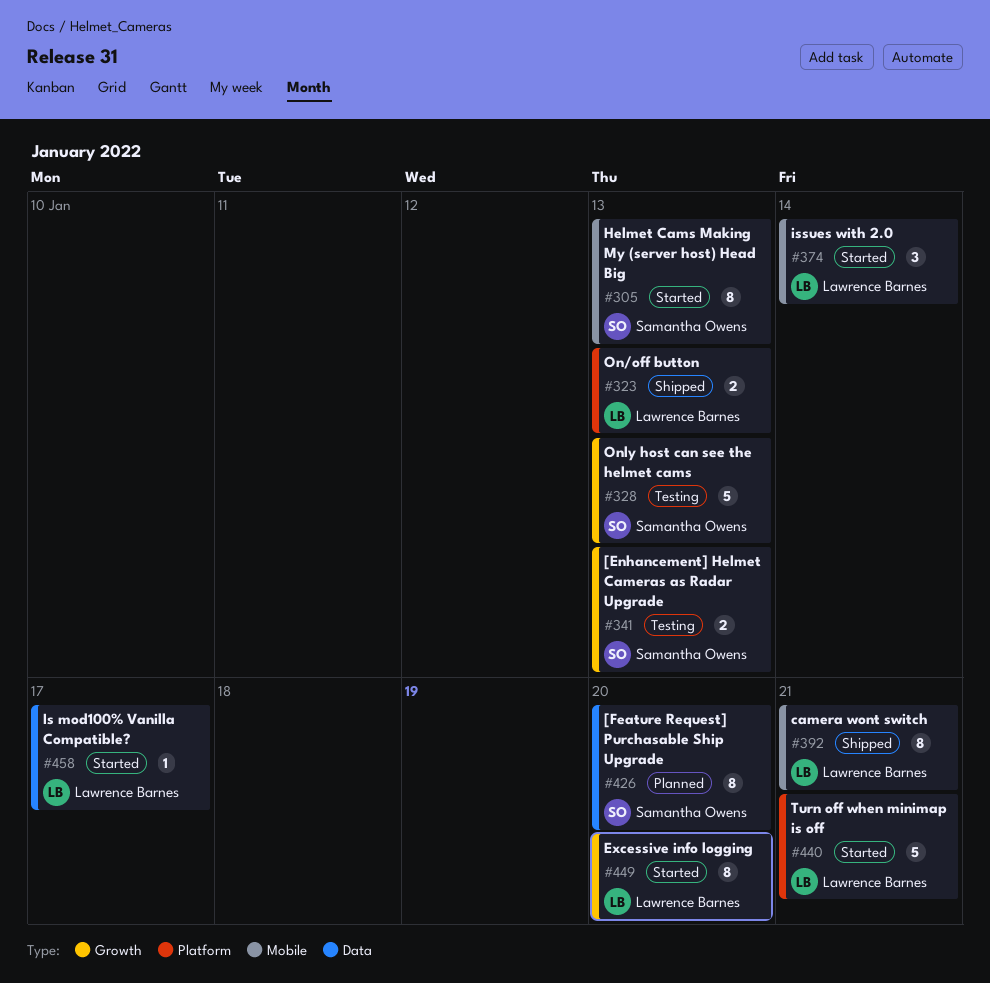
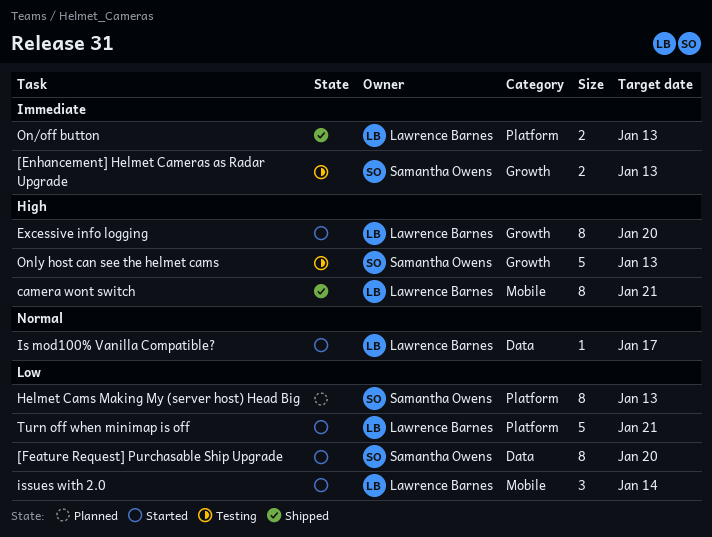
[Feature Request] Purchasable Ship Upgrade, status: Planned -> Started
Helmet Cams Making My (server host) Head Big, status: Started -> Planned
Helmet Cams Making My (server host) Head Big, label: Mobile -> Platform

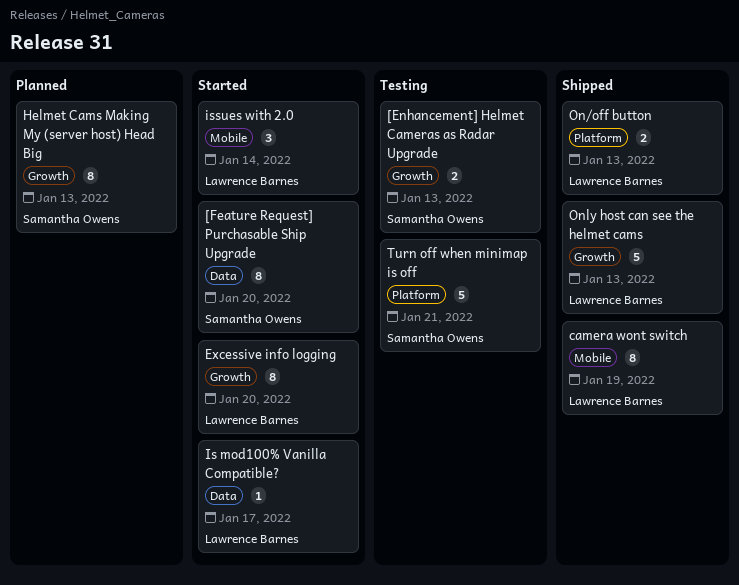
camera wont switch, due: Jan 21 -> Jan 19
Helmet Cams Making My (server host) Head Big, label: Platform -> Growth
Only host can see the helmet cams, status: Testing -> Shipped
Only host can see the helmet cams, owner: Samantha Owens -> Lawrence Barnes
Turn off when minimap is off, status: Started -> Testing
Turn off when minimap is off, owner: Lawrence Barnes -> Samantha Owens

